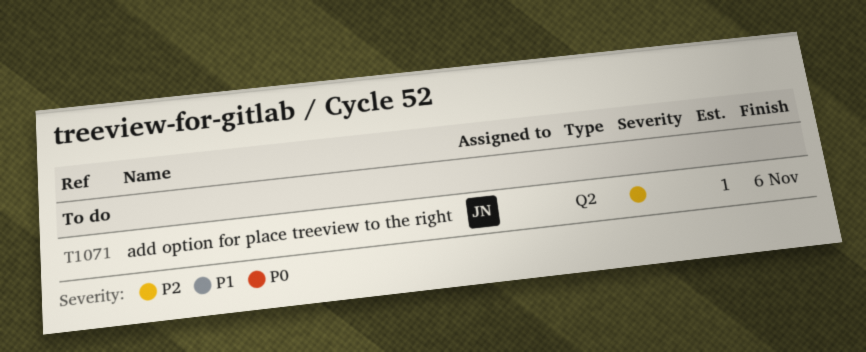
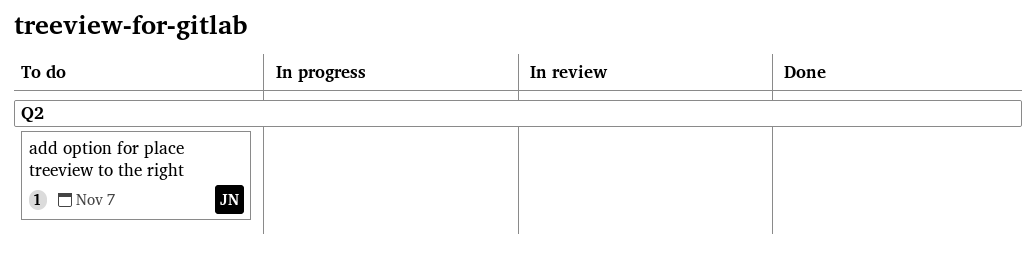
add option for place treeview to the right, due: Nov 6 -> Nov 7

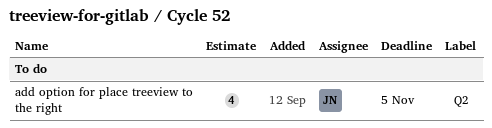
add option for place treeview to the right, estimate: 1 -> 4
add option for place treeview to the right, due: Nov 7 -> Nov 5

